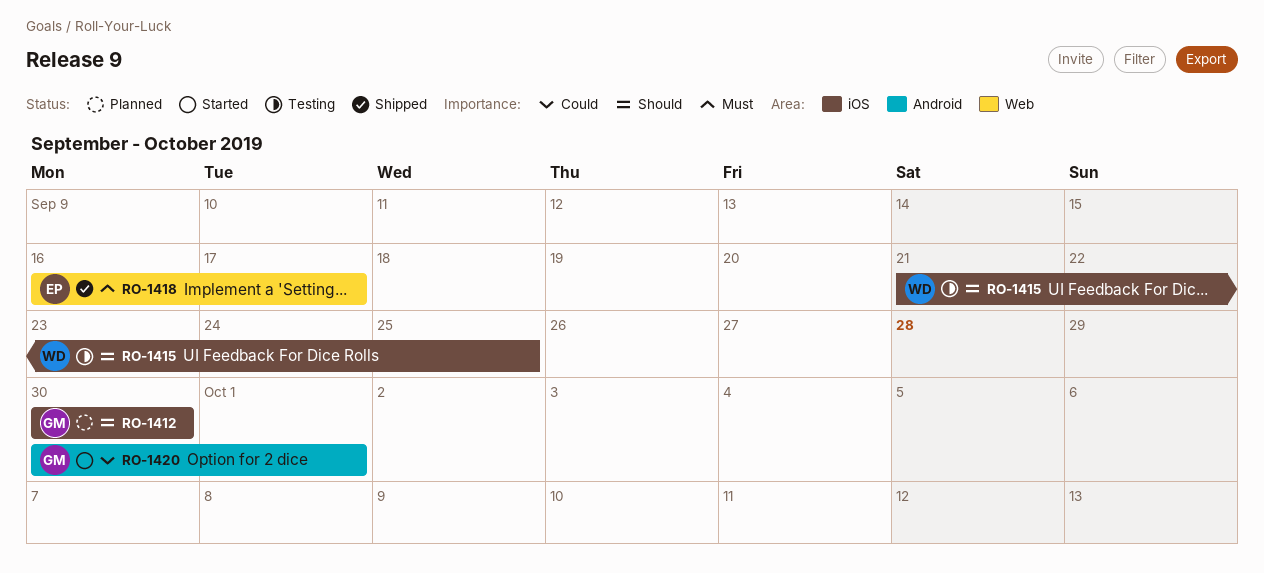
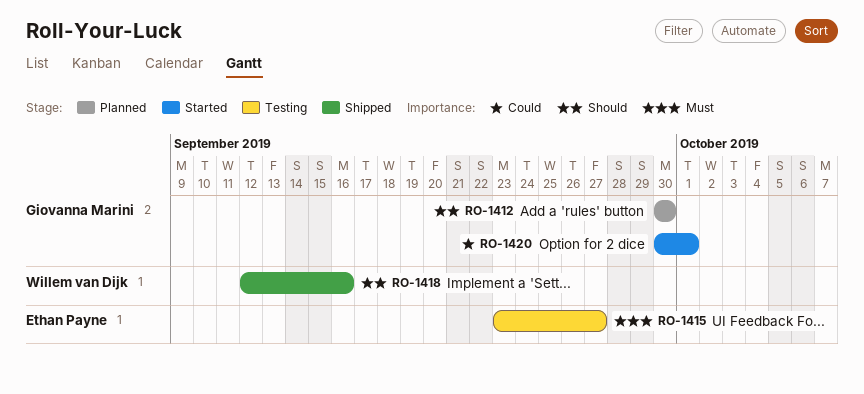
RO-1415, owner: Willem van Dijk -> Ethan Payne
RO-1415, priority: Should -> Must
RO-1415, start: Sep 21 -> Sep 23
RO-1415, due: Sep 25 -> Sep 27
RO-1418, owner: Ethan Payne -> Willem van Dijk
RO-1418, priority: Must -> Should
RO-1418, start: Sep 16 -> Sep 12
RO-1418, due: Sep 17 -> Sep 16

